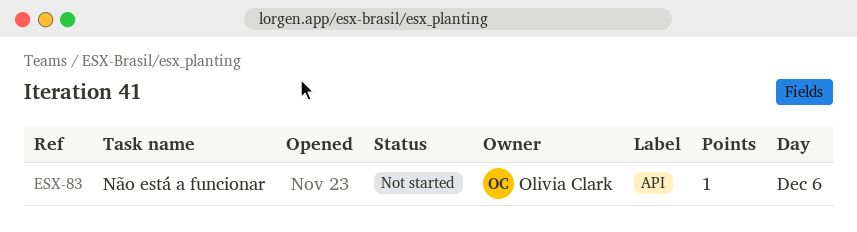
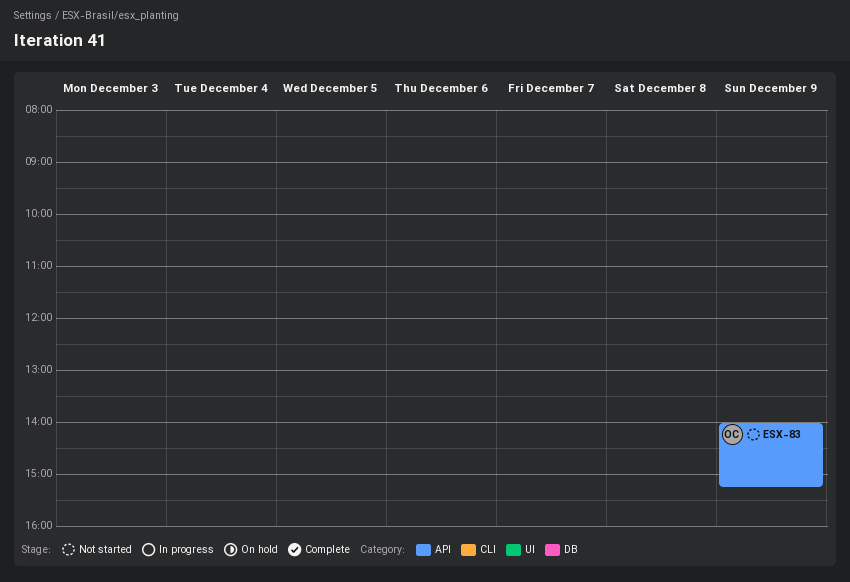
ESX-83, day: Dec 6 -> Dec 9

